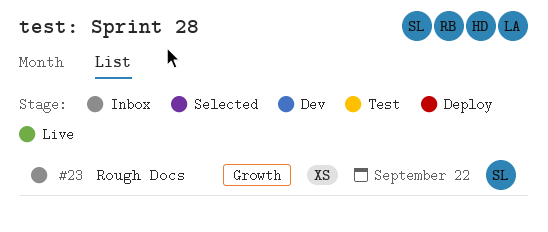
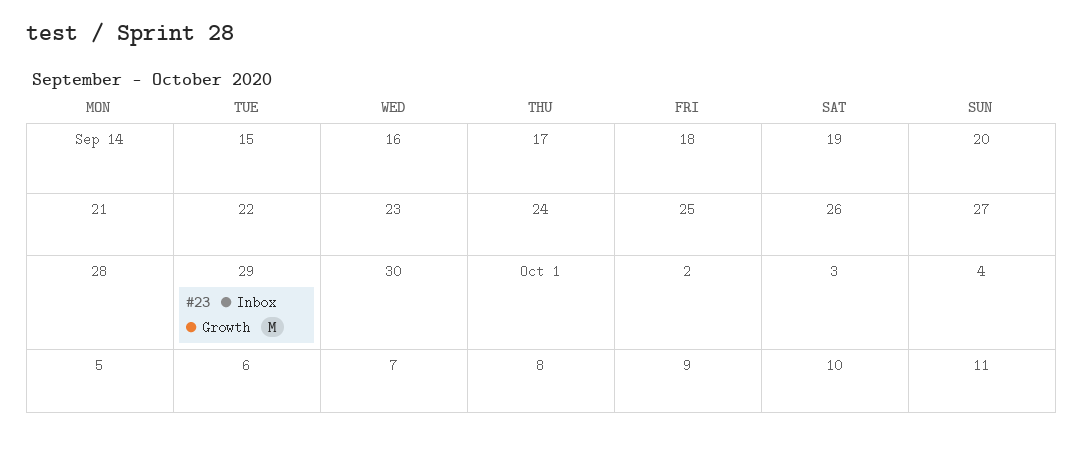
#23, estimate: XS -> M
#23, due: Sep 22 -> Sep 29

